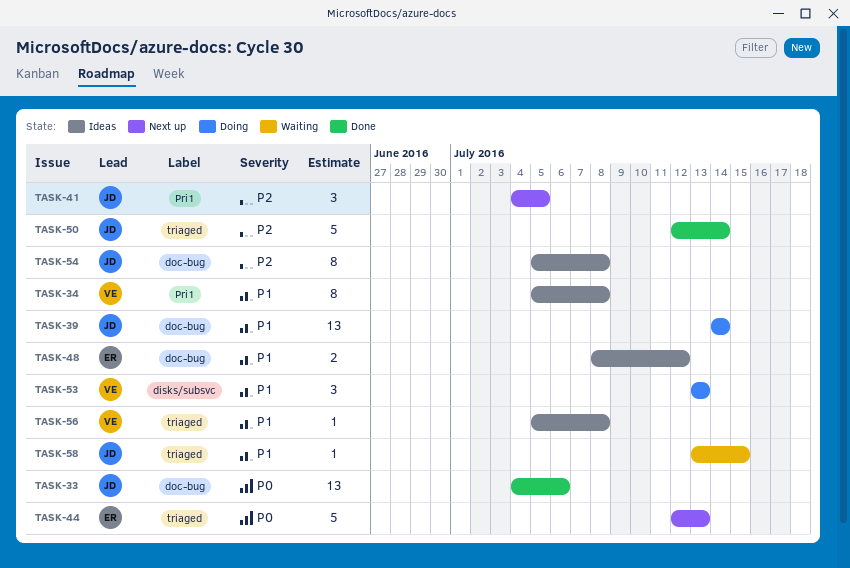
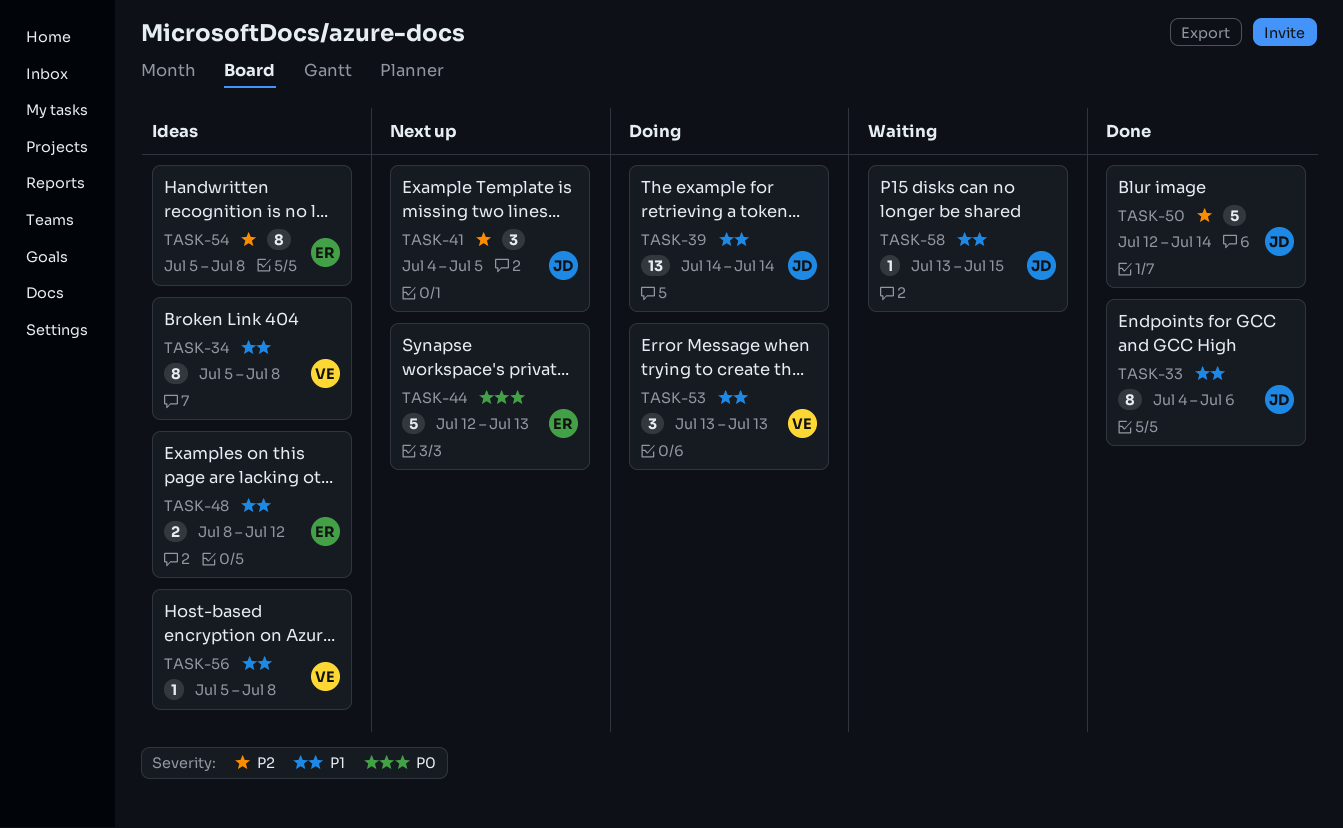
TASK-33, priority: P0 -> P1
TASK-33, estimate: 13 -> 8
TASK-54, owner: JD -> ER

